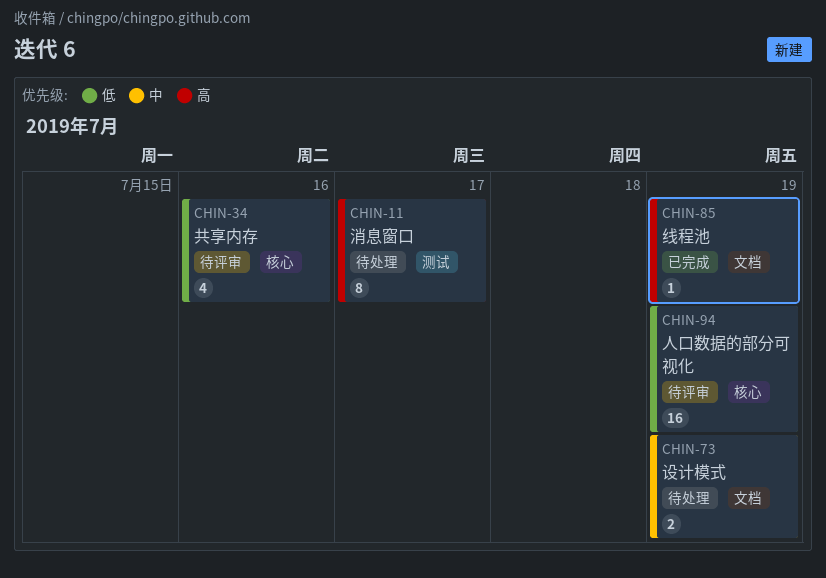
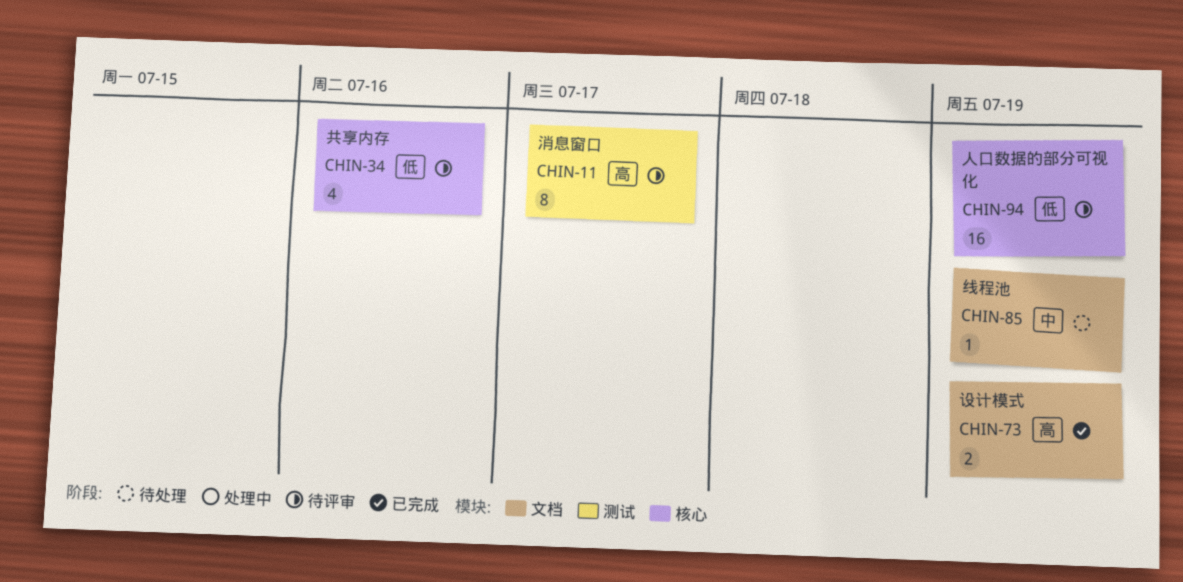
CHIN-11, status: 待处理 -> 待评审
CHIN-73, status: 待处理 -> 已完成
CHIN-73, priority: 中 -> 高
CHIN-85, status: 已完成 -> 待处理
CHIN-85, priority: 高 -> 中

